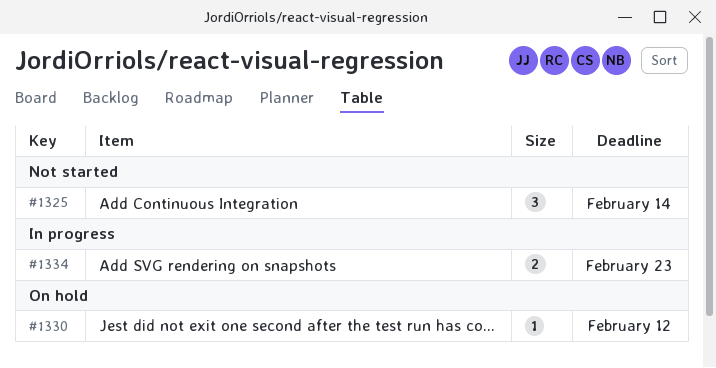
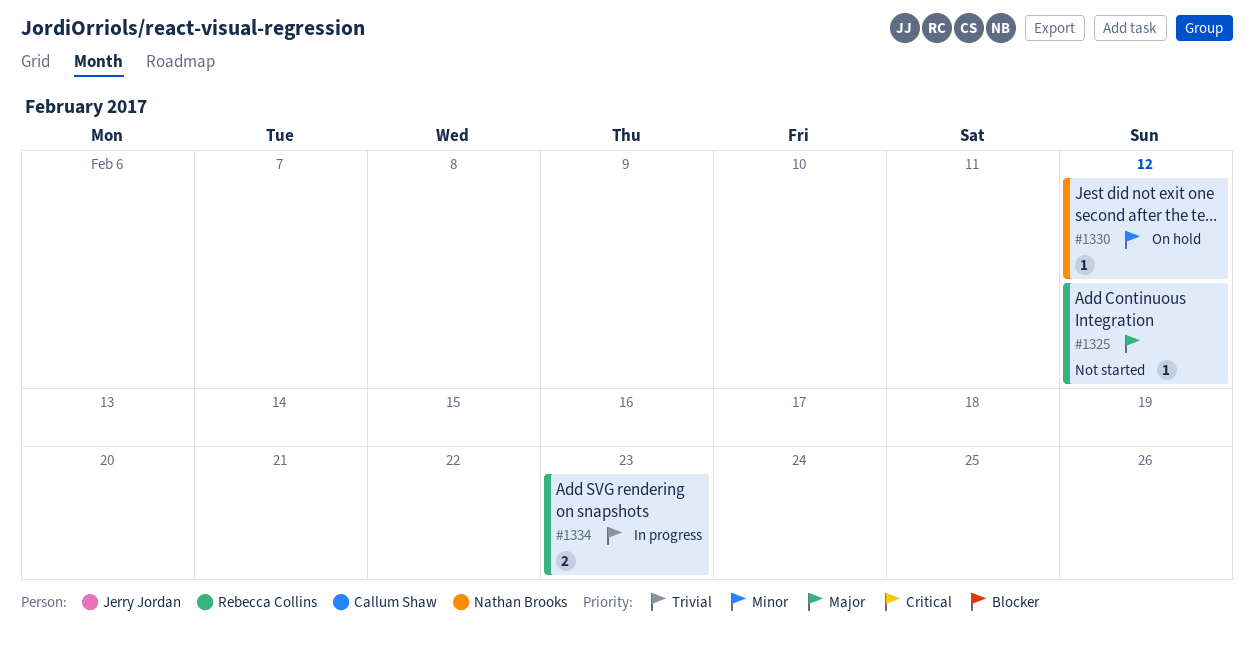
#1325, estimate: 3 -> 1
#1325, due: Feb 14 -> Feb 12

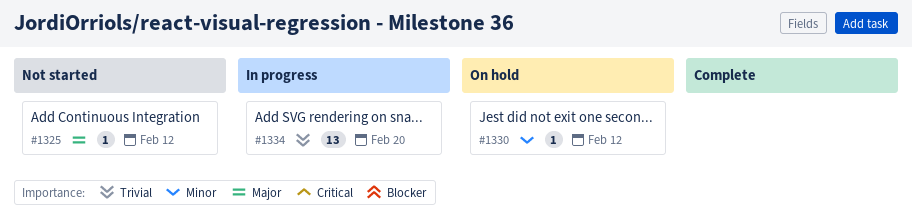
#1334, estimate: 2 -> 13
#1334, due: Feb 23 -> Feb 20

